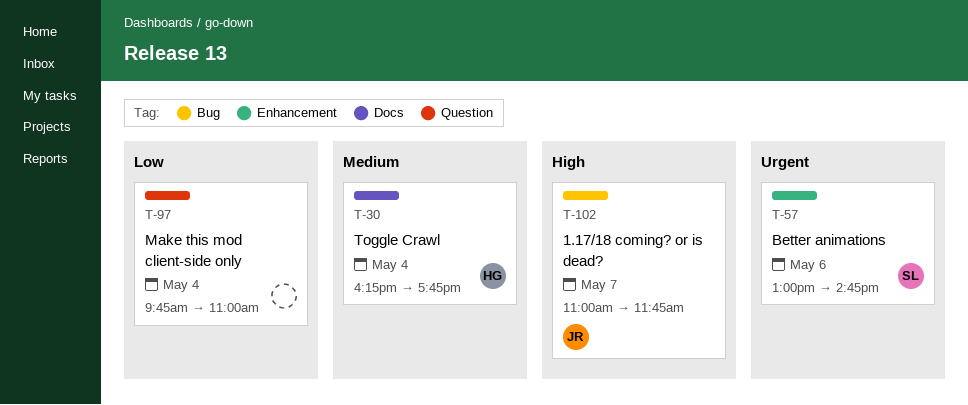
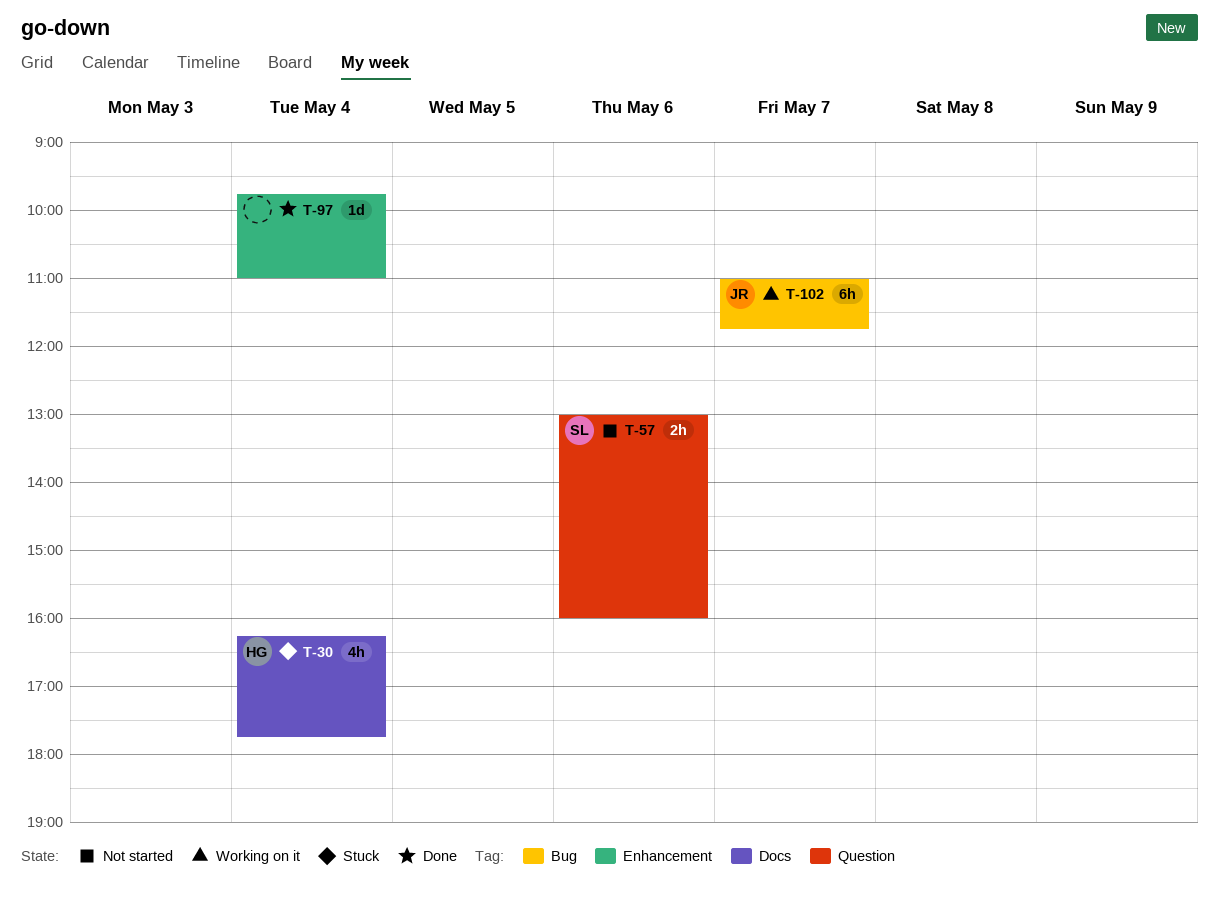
T-57, label: Enhancement -> Question
T-57, ends: 14:45 -> 16:00
T-97, label: Question -> Enhancement

